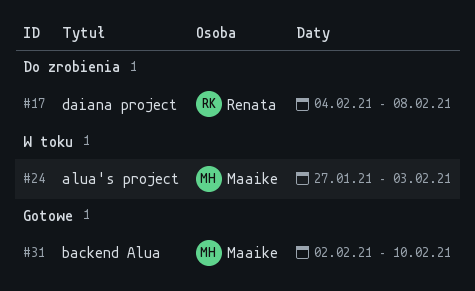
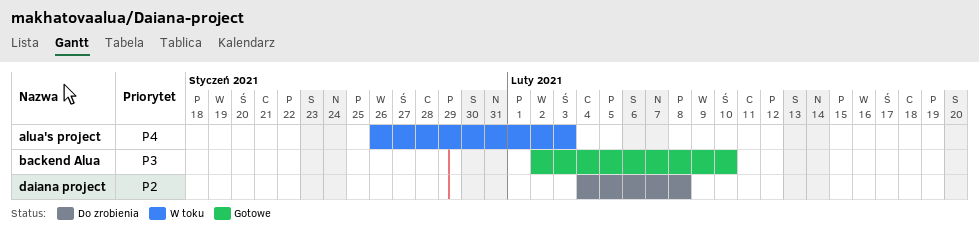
alua's project, start: Jan 27 -> Jan 26

